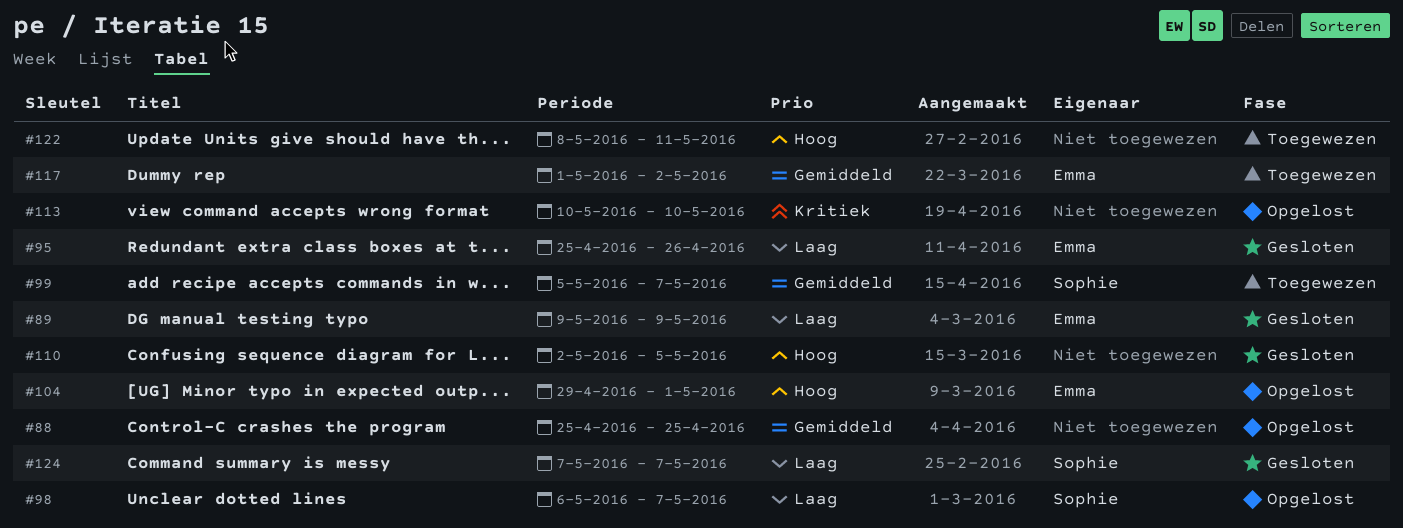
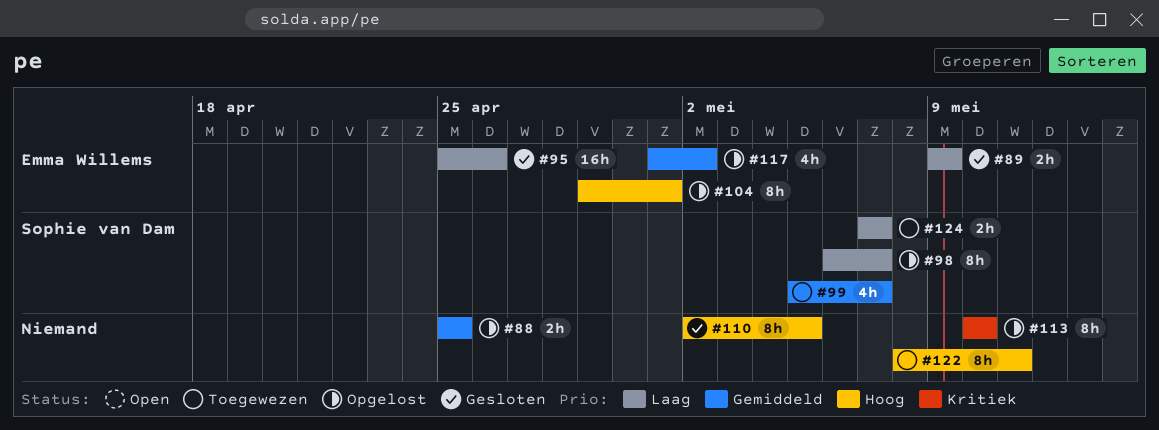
#117, status: Toegewezen -> Opgelost
#124, status: Gesloten -> Toegewezen

